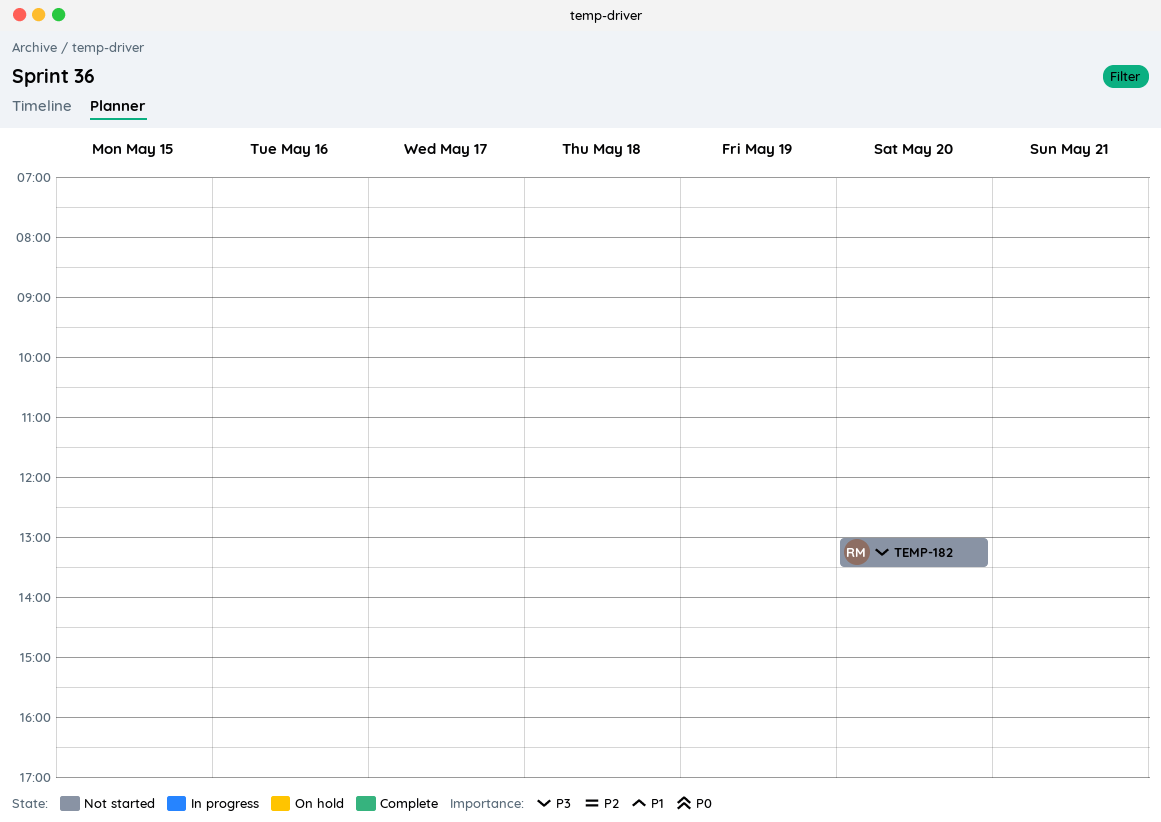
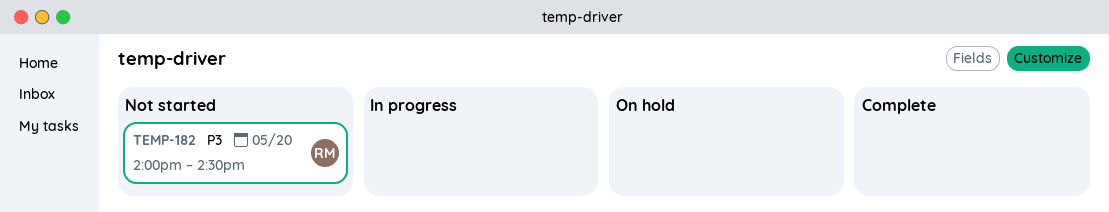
TEMP-182, begins: 13:00 -> 14:00
TEMP-182, ends: 13:30 -> 14:30

